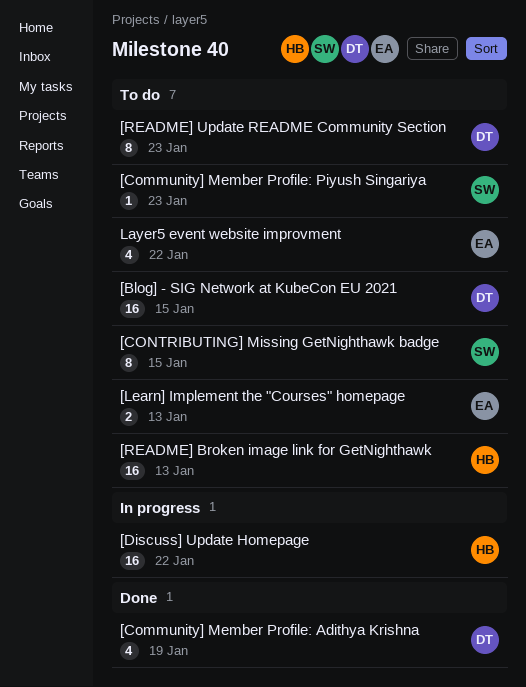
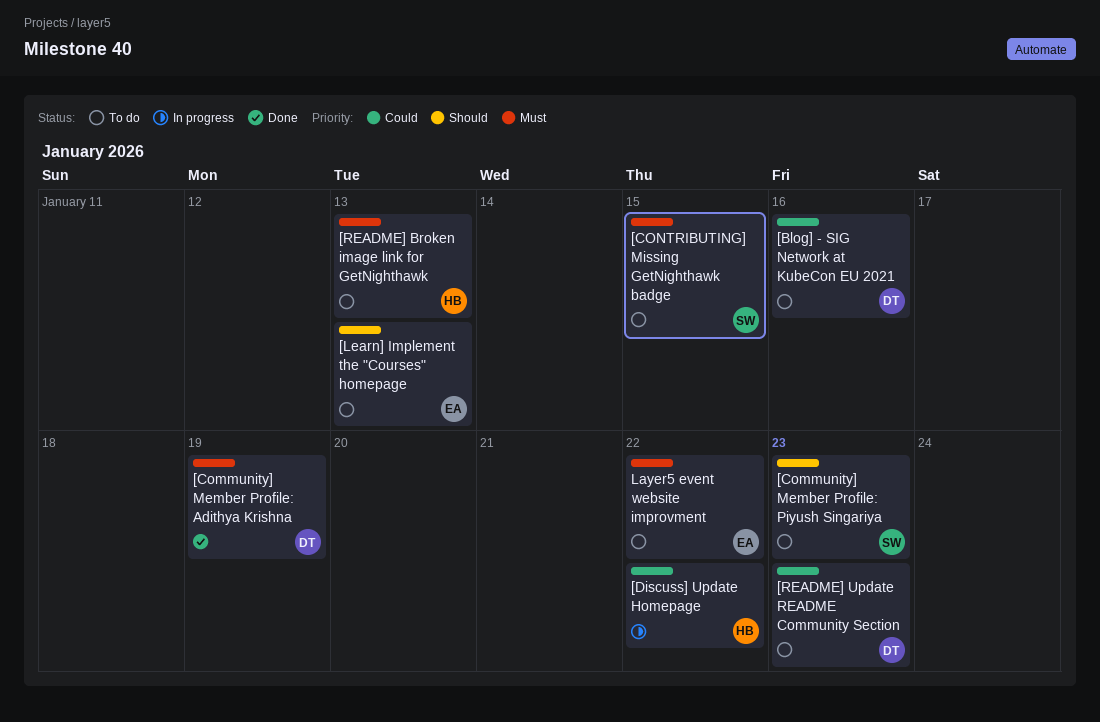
[Blog] - SIG Network at KubeCon EU 2021, due: Jan 15 -> Jan 16

